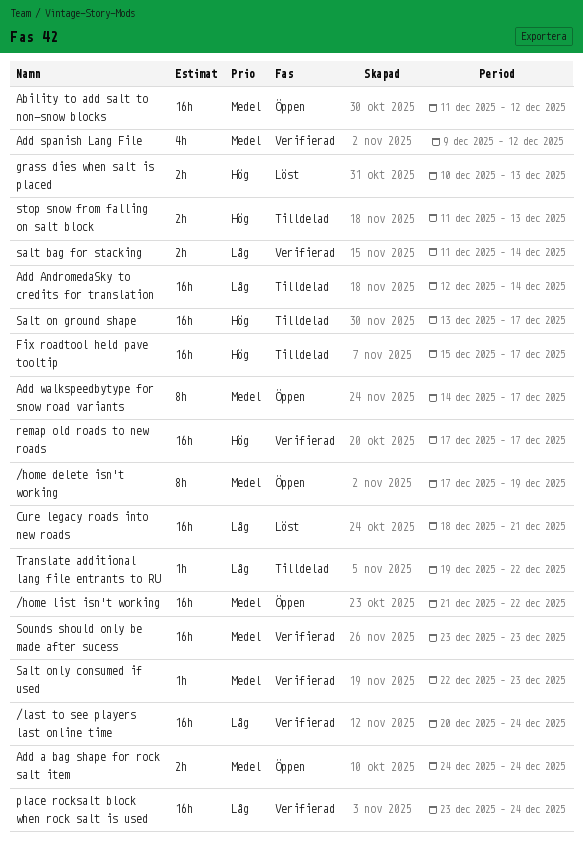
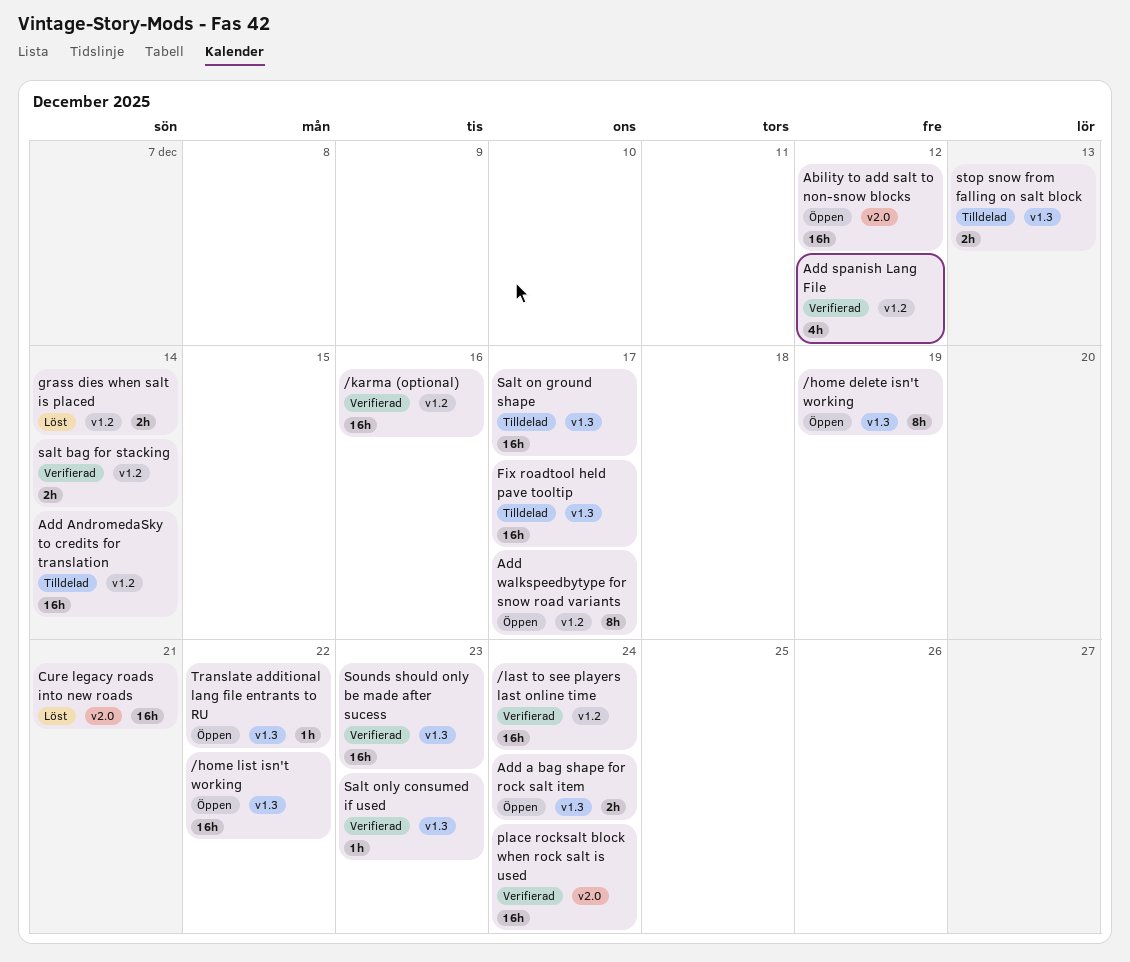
/karma (optional): none -> present
grass dies when salt is placed, due: Dec 13 -> Dec 14
remap old roads to new roads: present -> none
Translate additional lang file entrants to RU, status: Tilldelad -> Öppen

